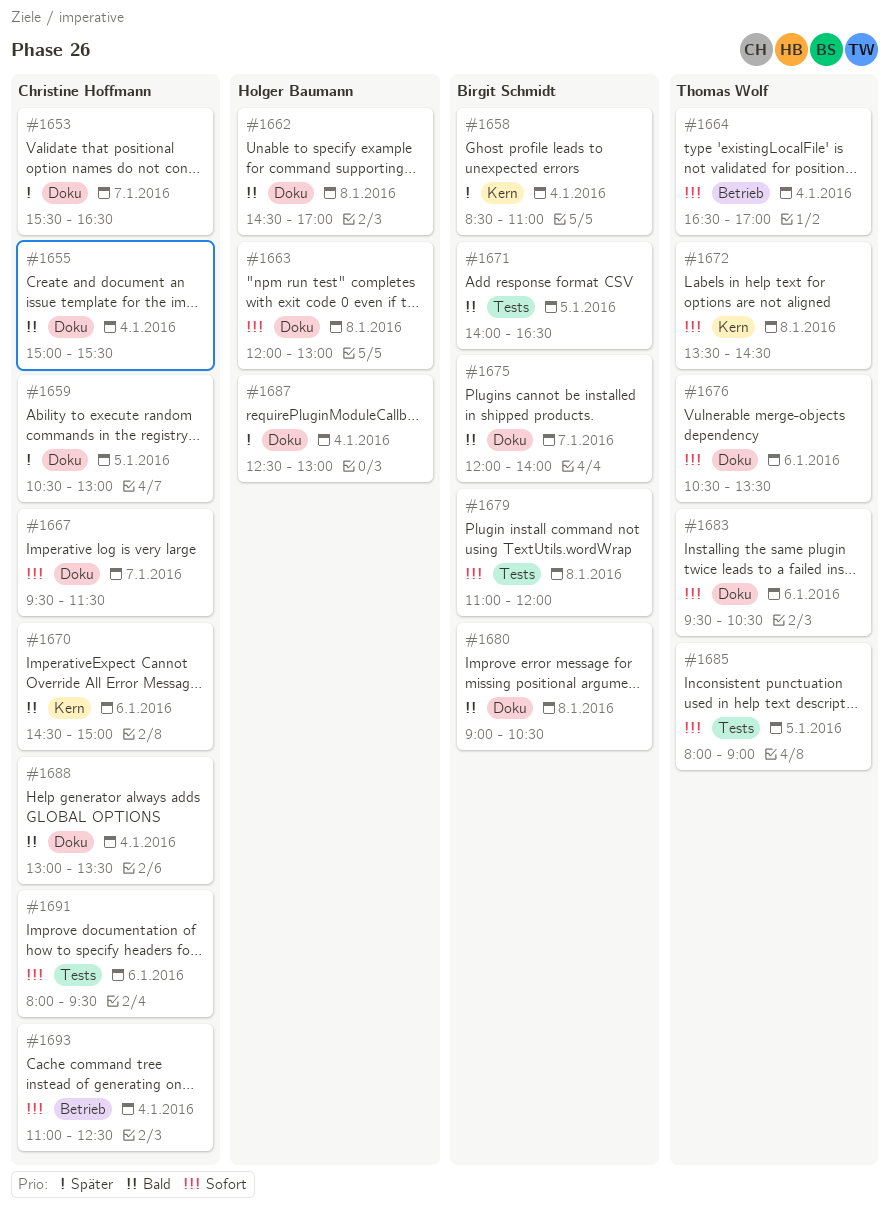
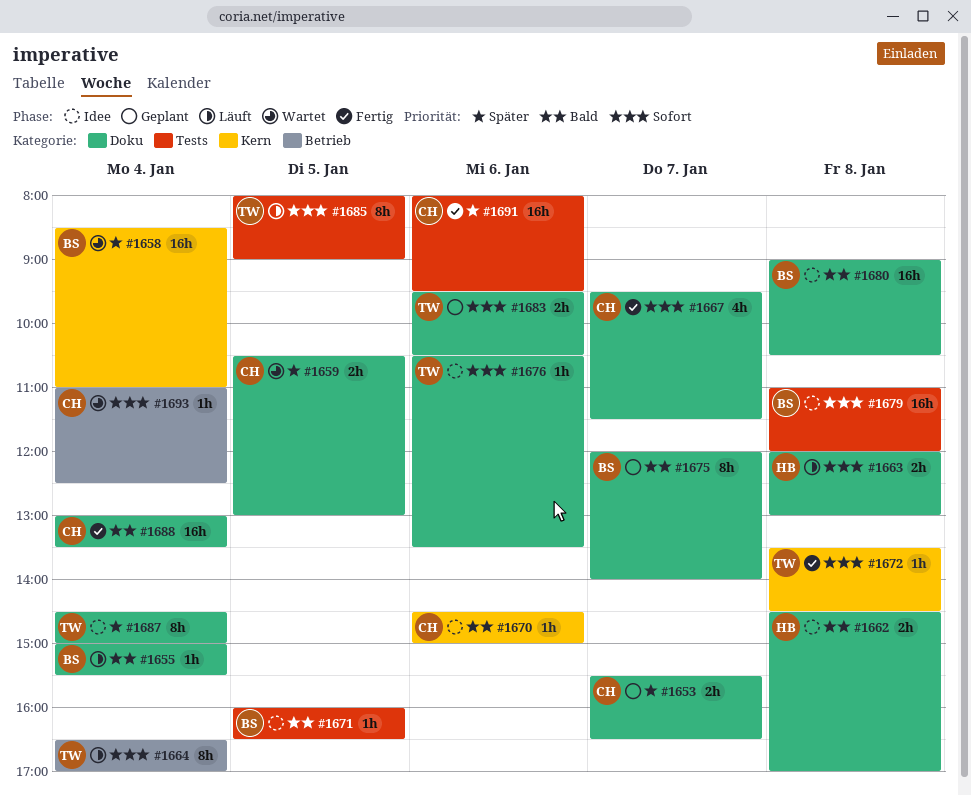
#1655, owner: Christine Hoffmann -> Birgit Schmidt
#1671, begins: 14:00 -> 16:00
#1687, owner: Holger Baumann -> Thomas Wolf
#1687, begins: 12:30 -> 14:30
#1687, ends: 13:00 -> 15:00
#1691, priority: Sofort -> Später

